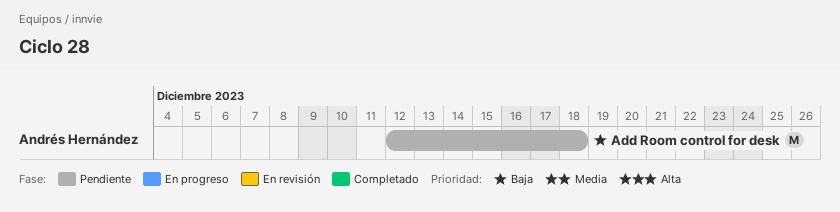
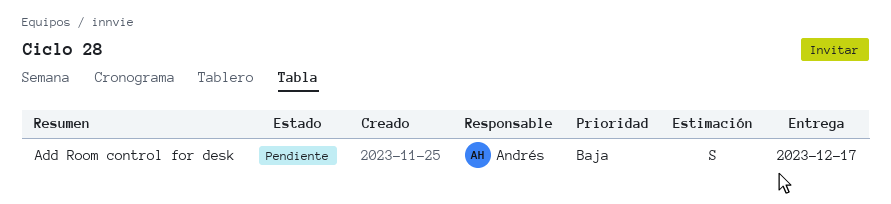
Add Room control for desk, estimate: M -> S
Add Room control for desk, due: Dec 18 -> Dec 17

